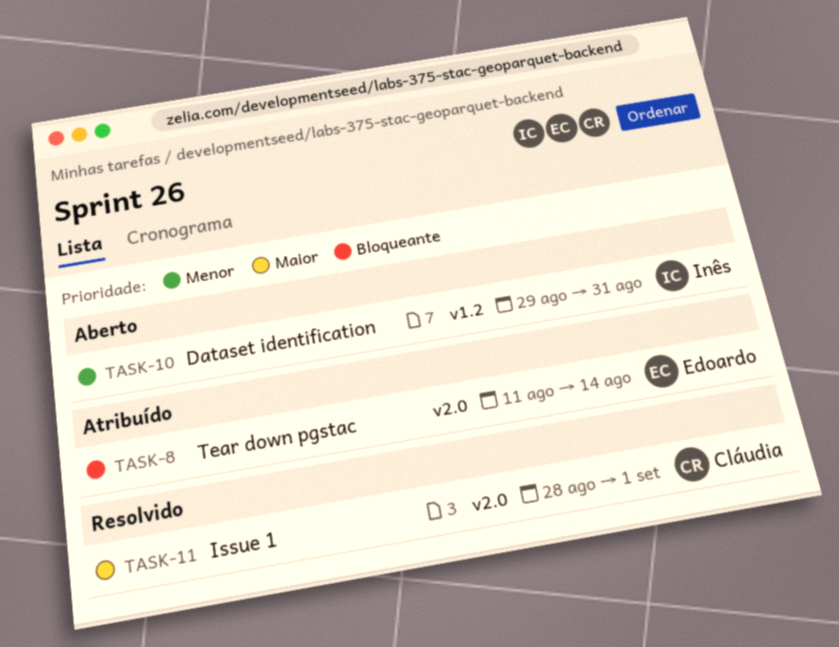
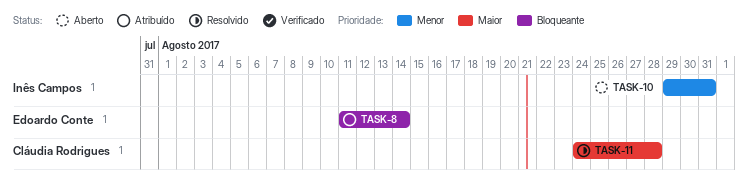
TASK-11, start: Aug 28 -> Aug 24
TASK-11, due: Sep 1 -> Aug 28

